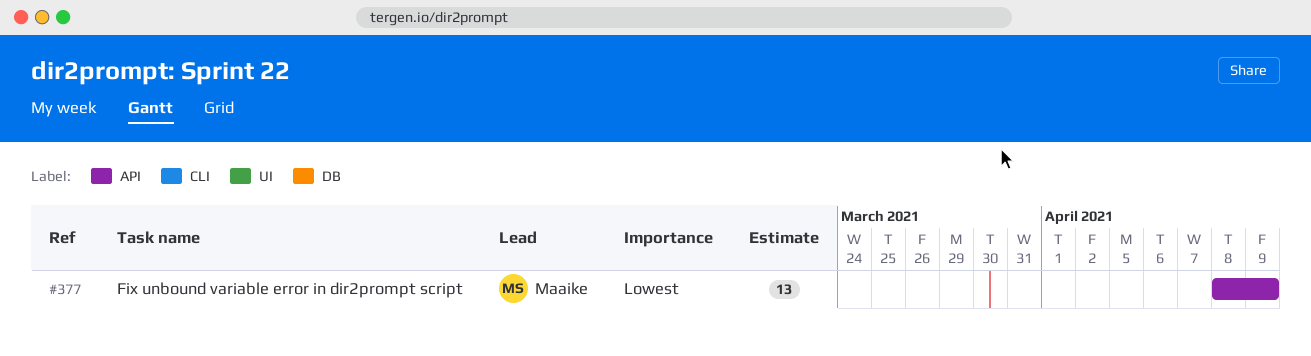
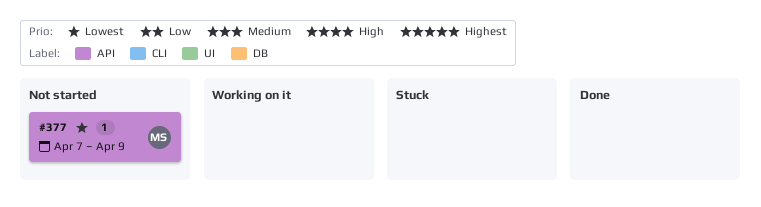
#377, estimate: 13 -> 1
#377, start: Apr 8 -> Apr 7

